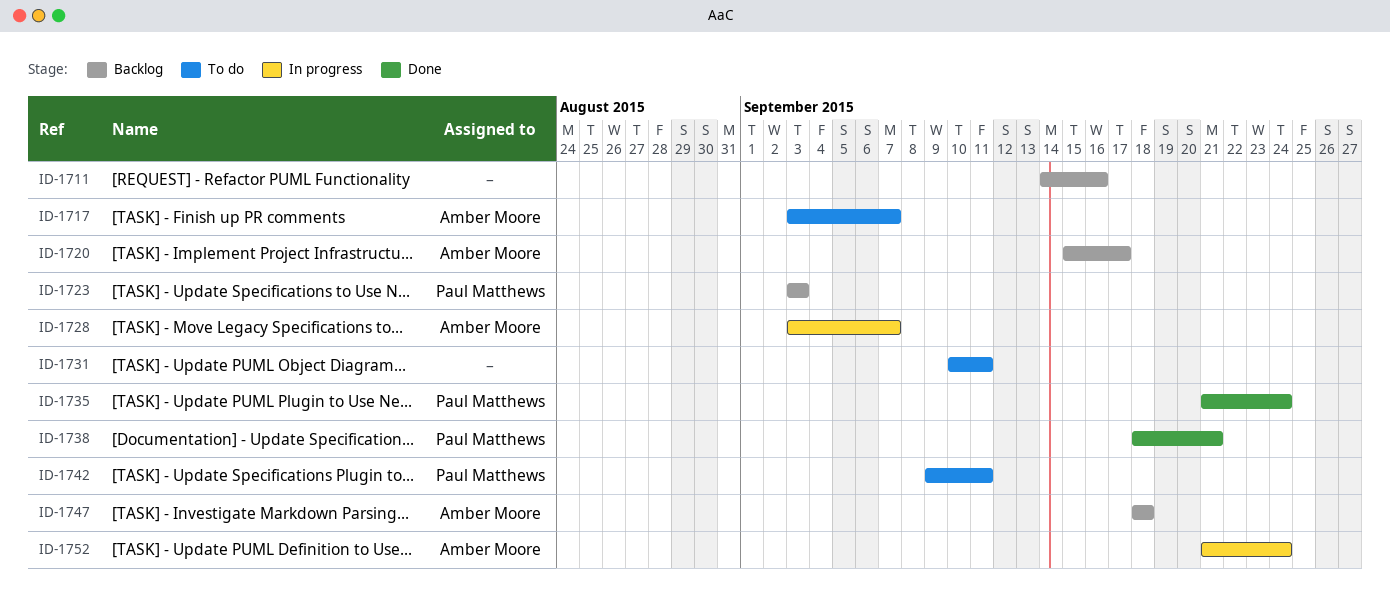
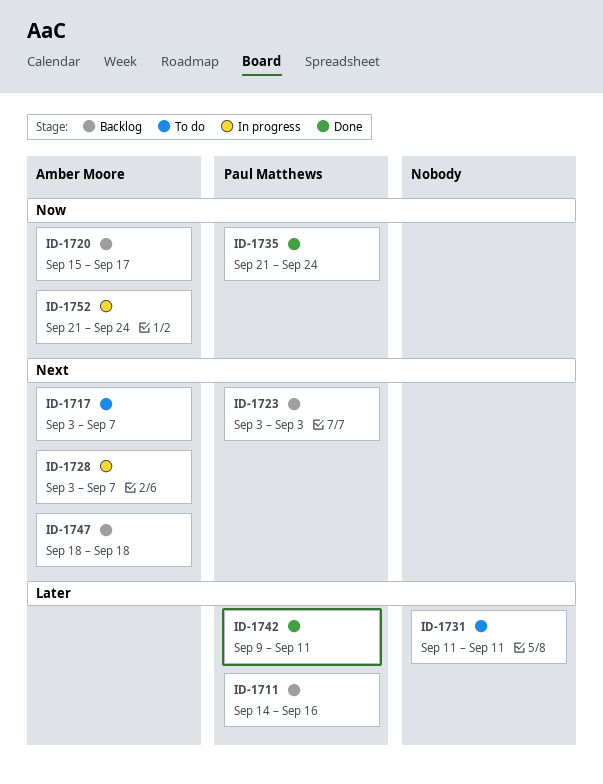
ID-1711, owner: none -> Paul Matthews
ID-1731, start: Sep 10 -> Sep 11
ID-1738: present -> none
ID-1742, status: To do -> Done

